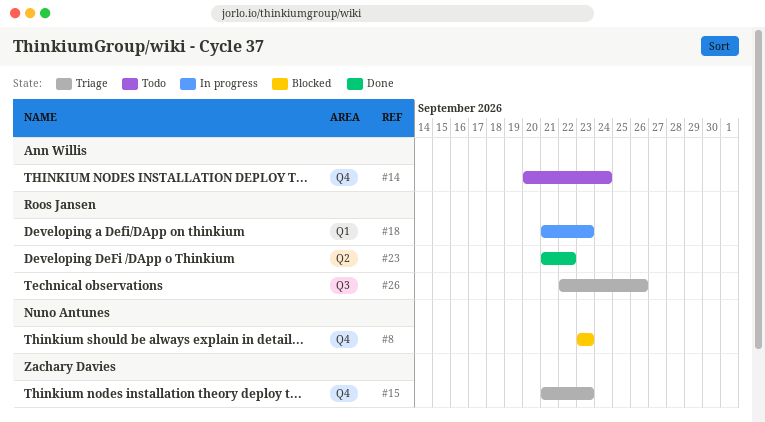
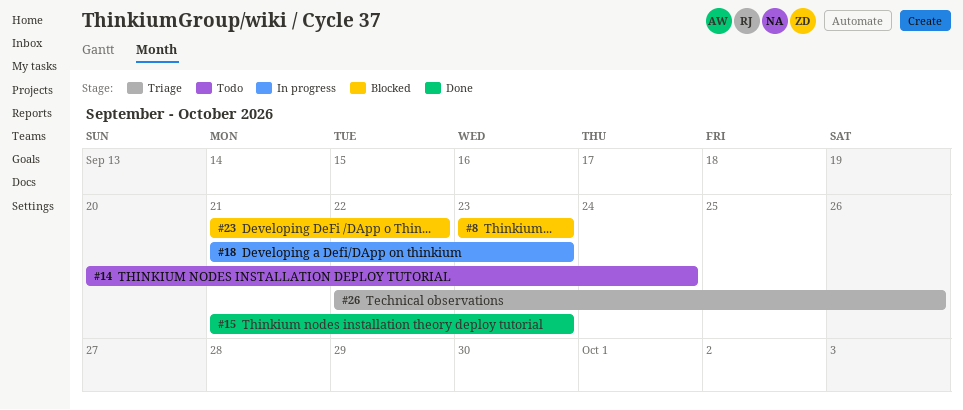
#15, status: Triage -> Done
#23, status: Done -> Blocked

